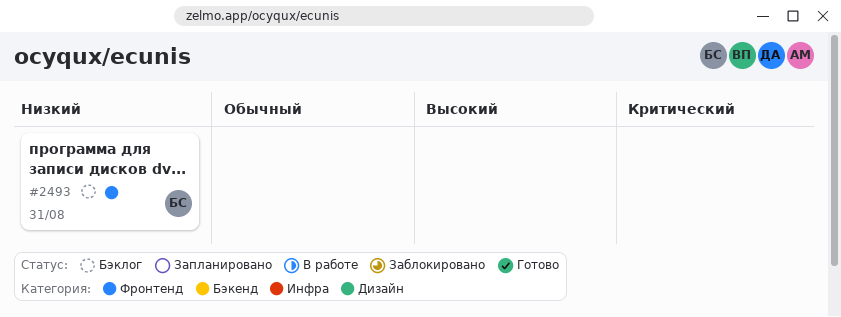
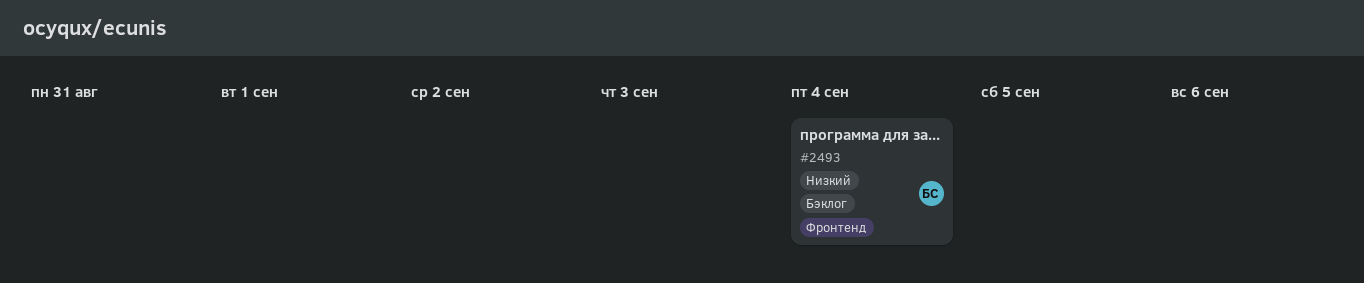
#2493, due: Aug 31 -> Sep 4

